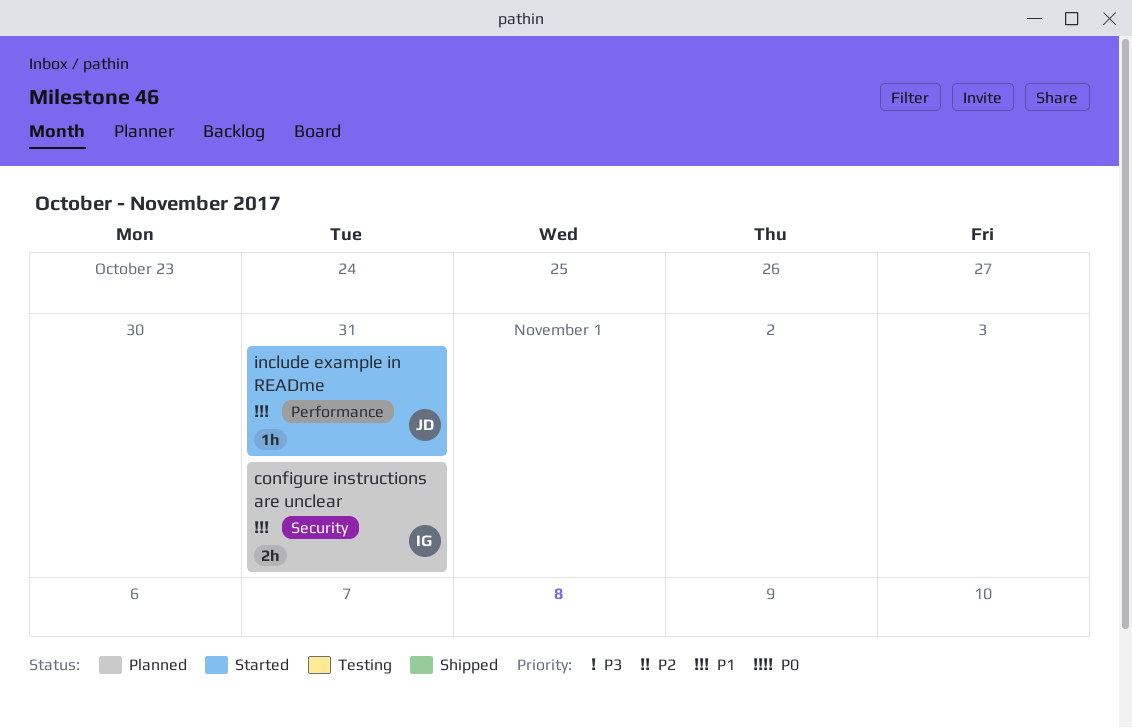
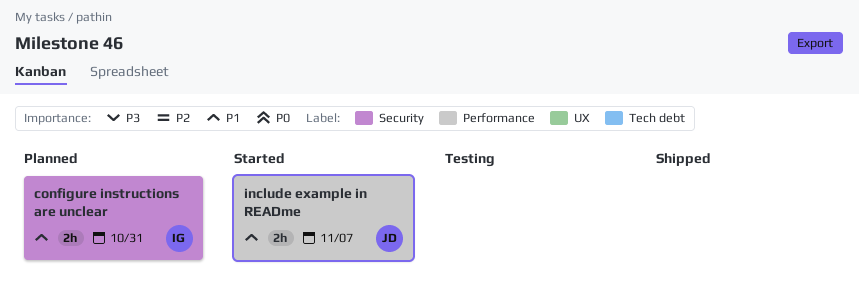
include example in READme, estimate: 1h -> 2h
include example in READme, due: Oct 31 -> Nov 7

